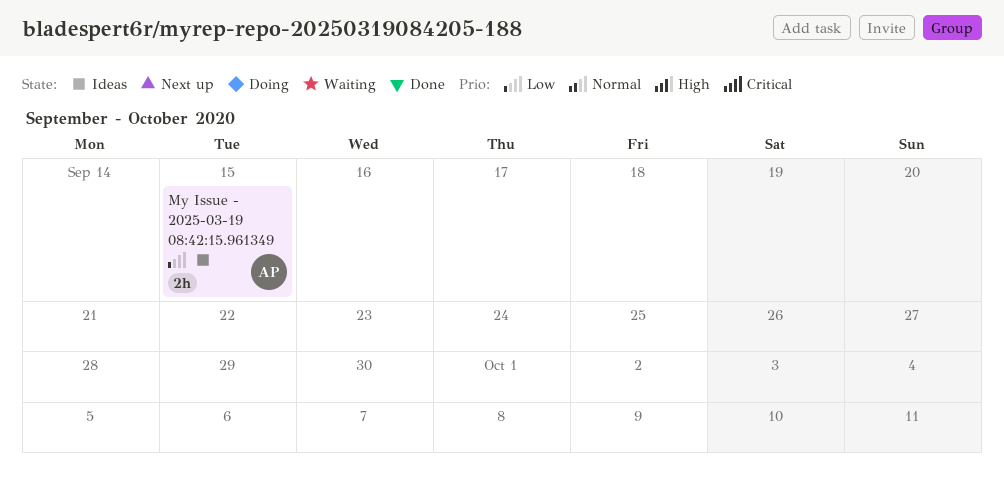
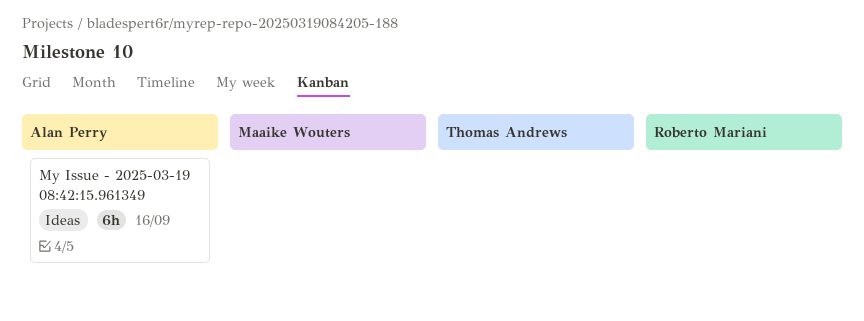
My Issue - 2025-03-19 08:42:15.961349, estimate: 2h -> 6h
My Issue - 2025-03-19 08:42:15.961349, due: Sep 15 -> Sep 16

